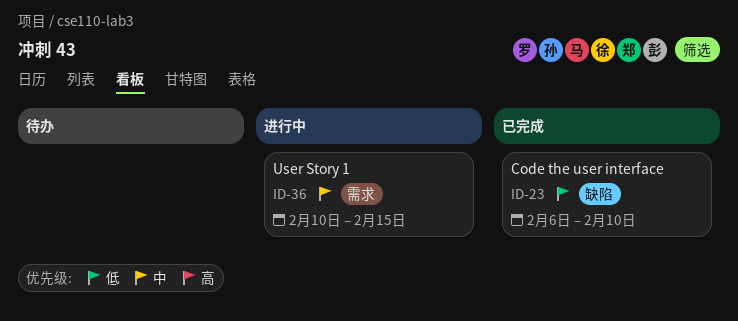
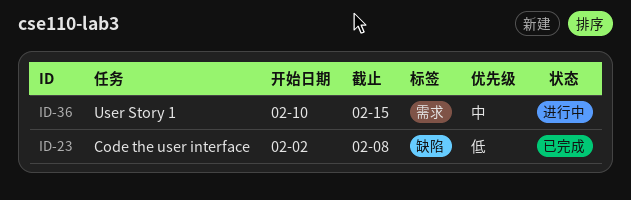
ID-23, start: Feb 6 -> Feb 2
ID-23, due: Feb 10 -> Feb 8

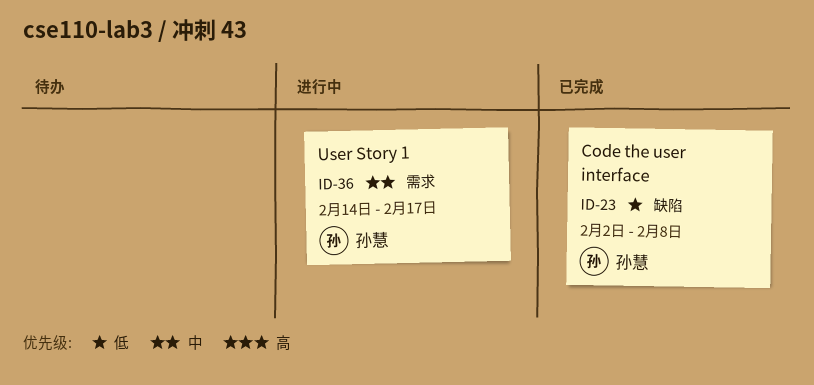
ID-36, start: Feb 10 -> Feb 14
ID-36, due: Feb 15 -> Feb 17

